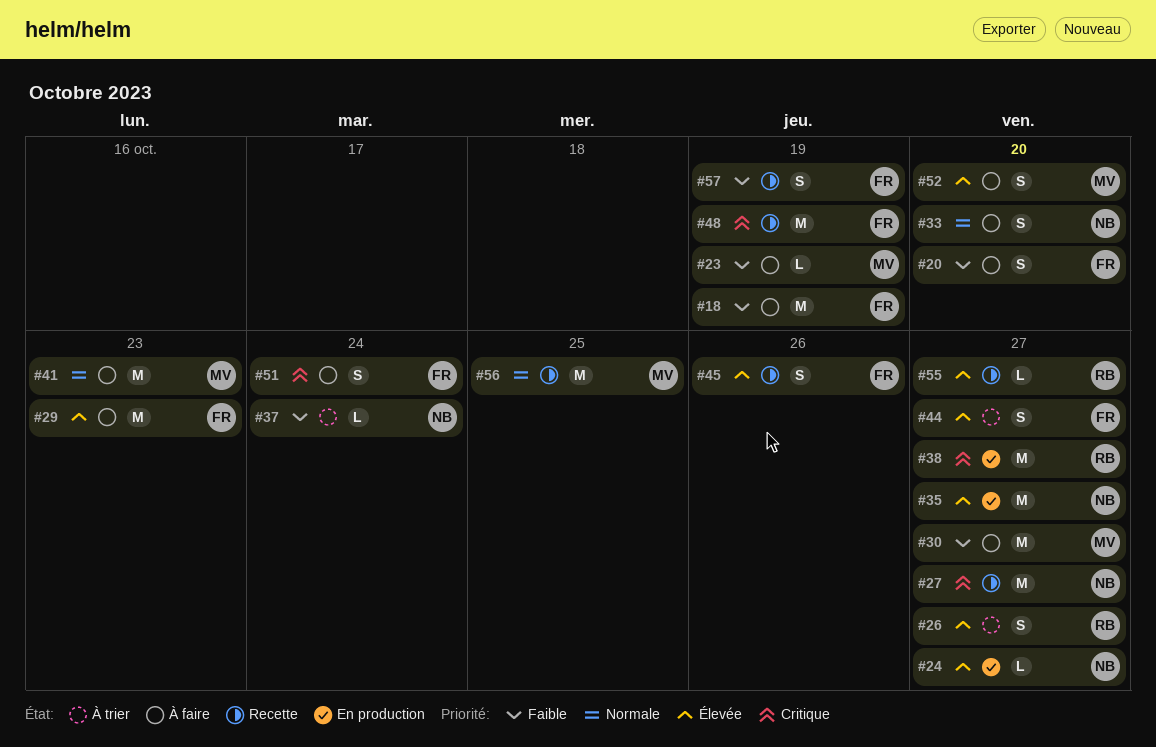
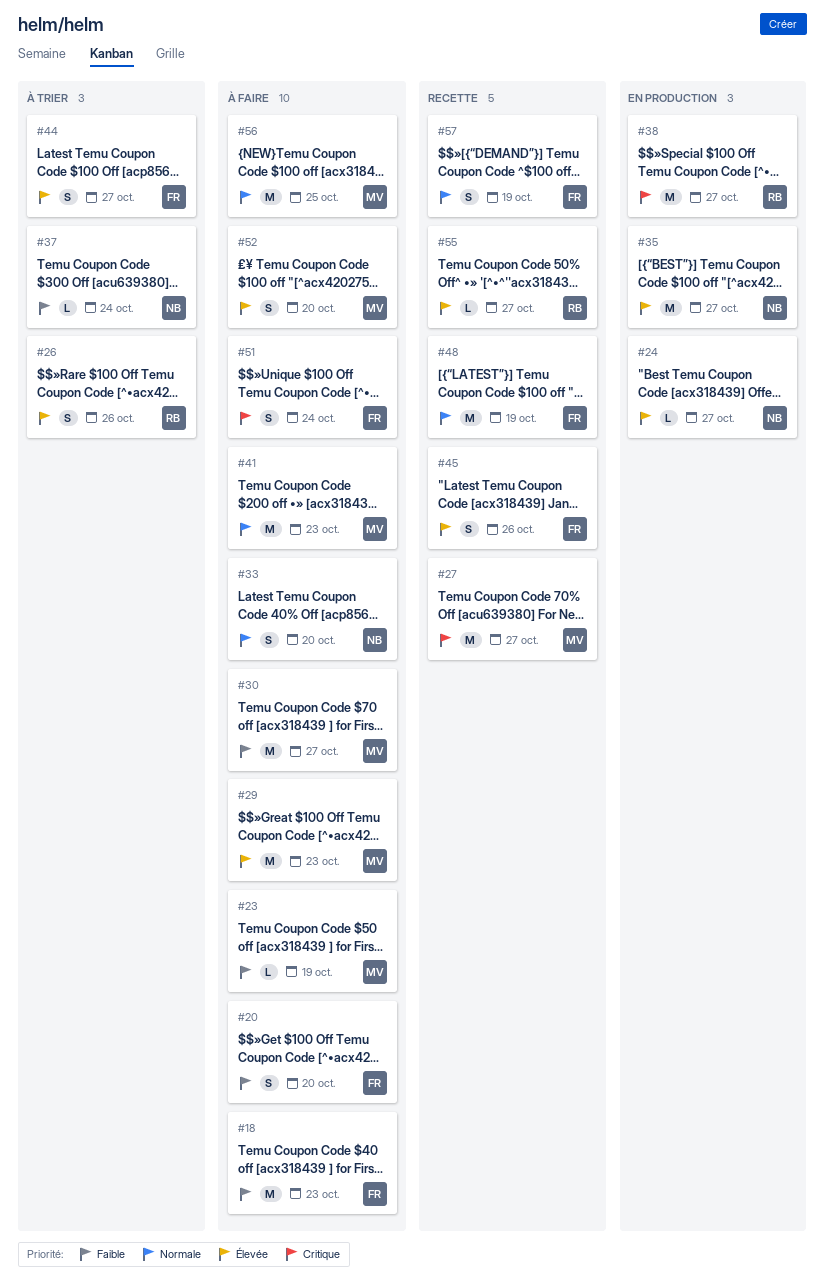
#18, due: Oct 19 -> Oct 23
#26, due: Oct 27 -> Oct 26
#27, owner: NB -> MV
#29, owner: FR -> MV
#48, priority: Critique -> Normale
#56, status: Recette -> À faire
#57, priority: Faible -> Normale

